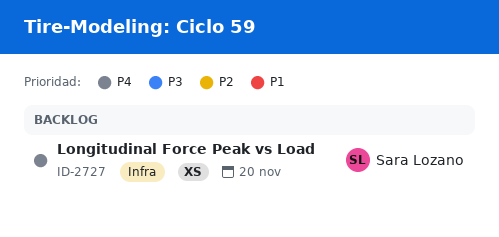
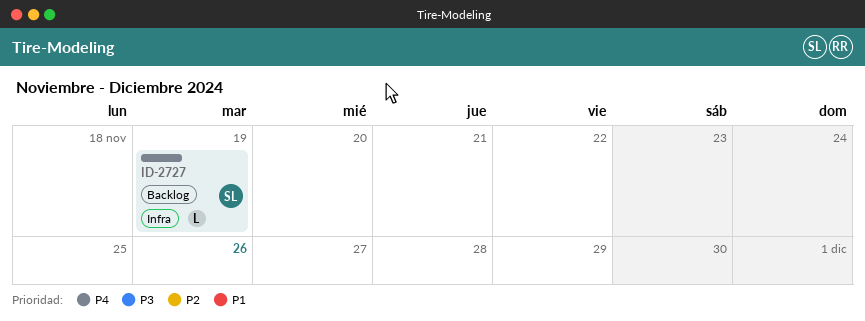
ID-2727, estimate: XS -> L
ID-2727, due: Nov 20 -> Nov 19

